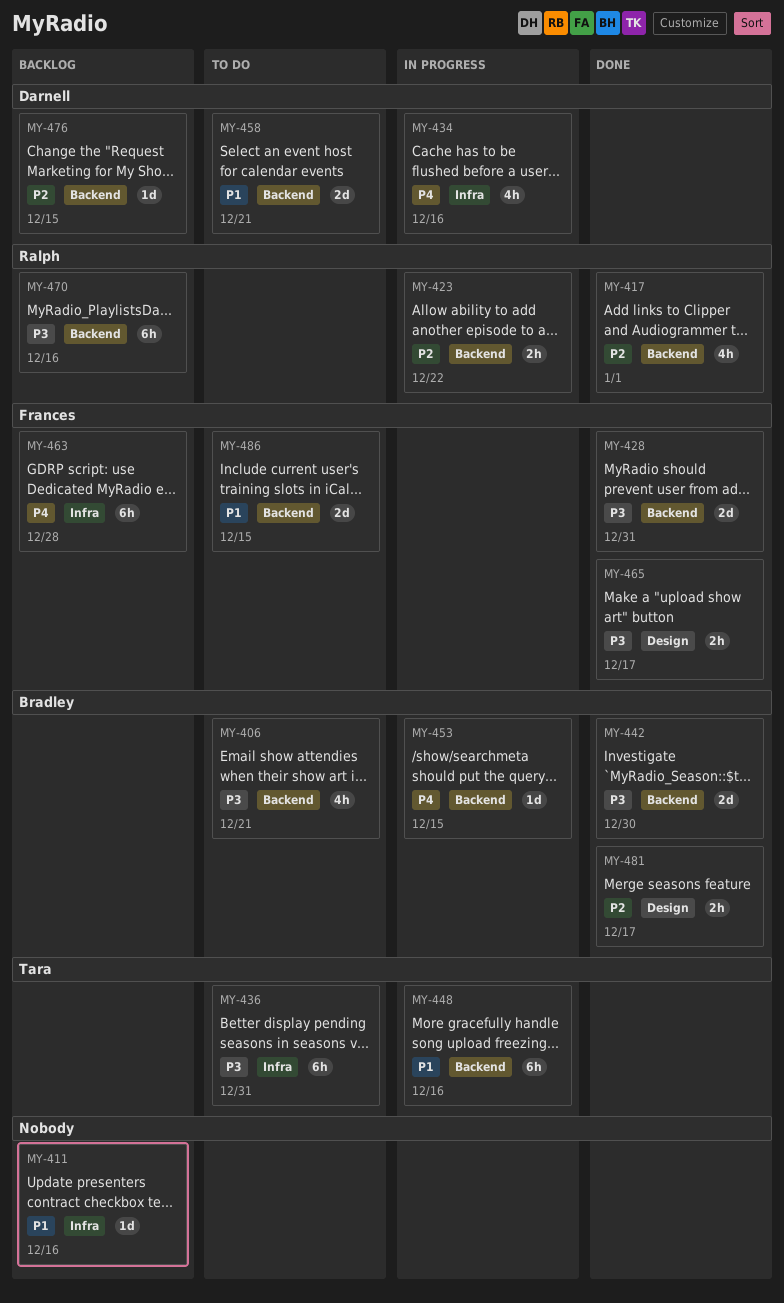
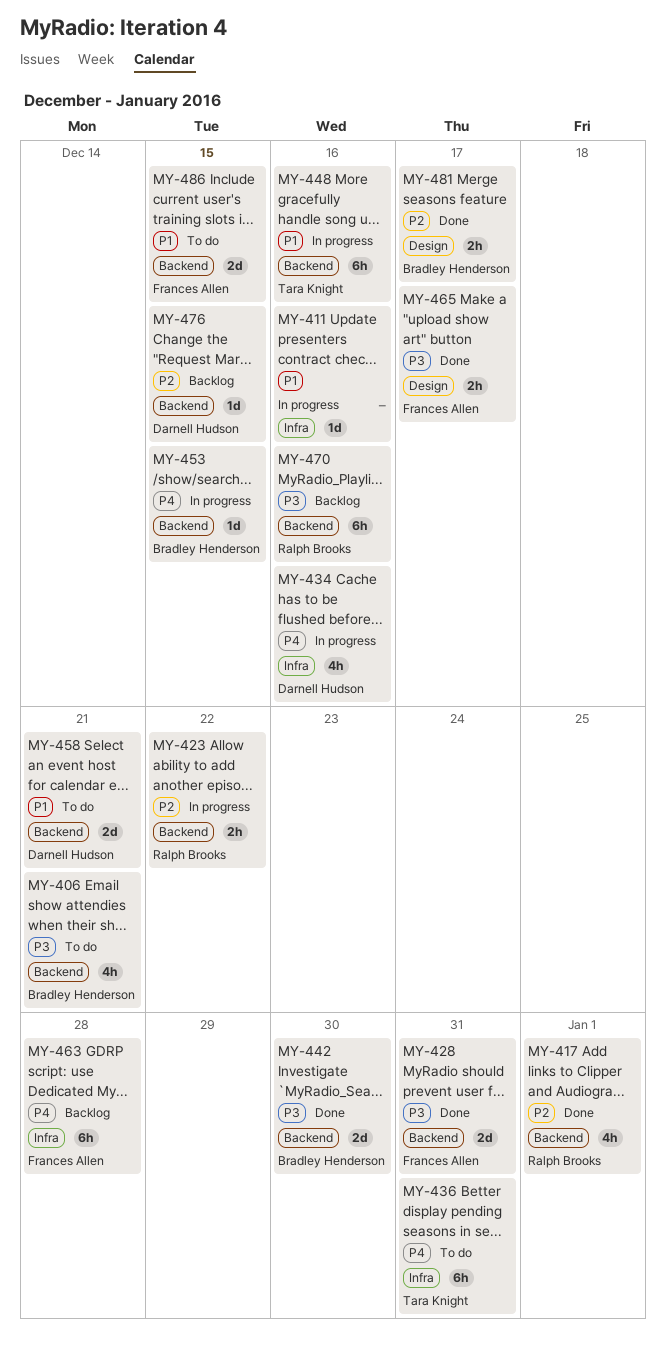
MY-411, status: Backlog -> In progress
MY-436, priority: P3 -> P4

